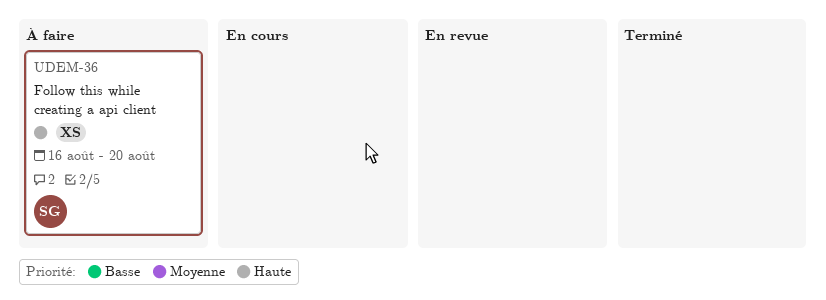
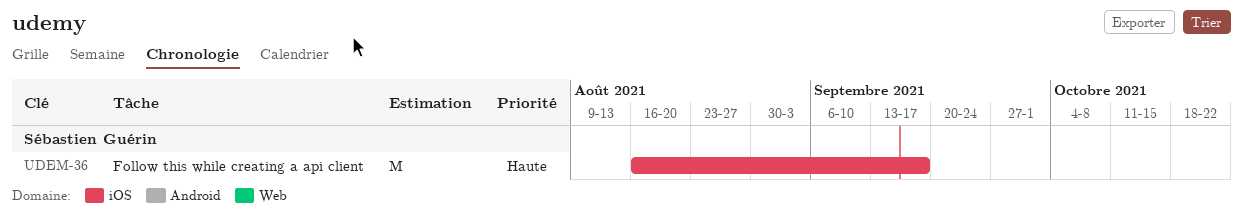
UDEM-36, estimate: XS -> M
UDEM-36, due: Aug 20 -> Sep 17

